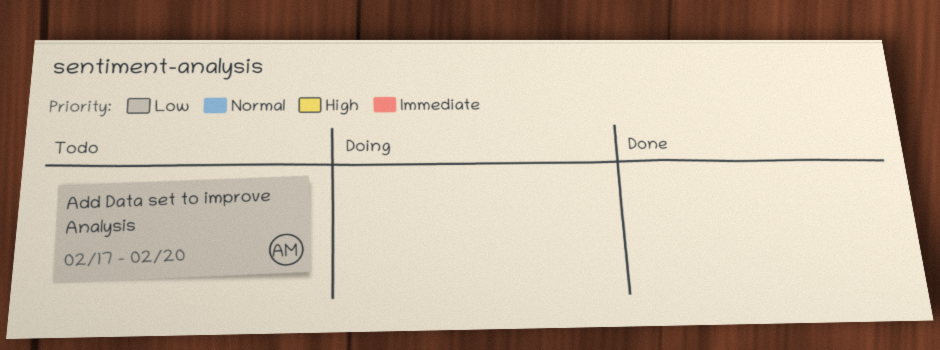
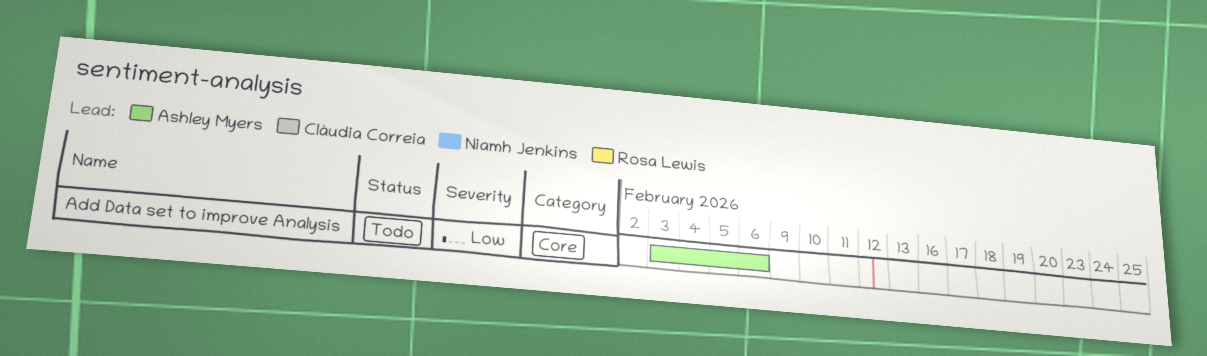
Add Data set to improve Analysis, start: Feb 17 -> Feb 3
Add Data set to improve Analysis, due: Feb 20 -> Feb 6

